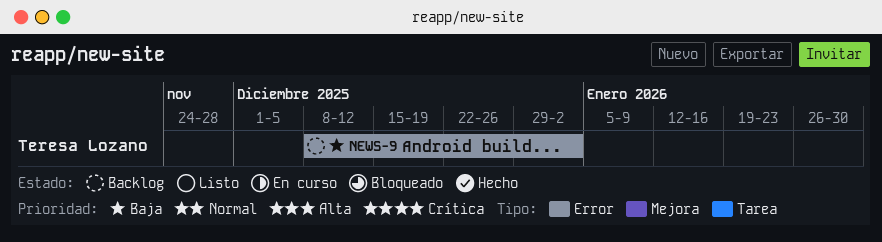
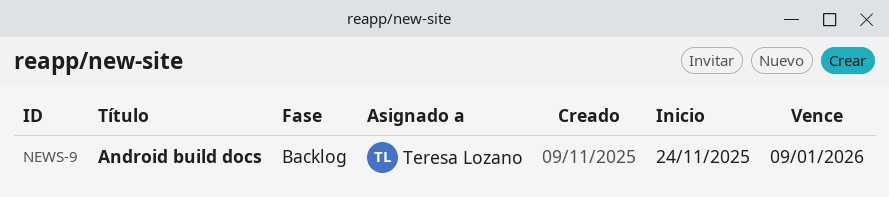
NEWS-9, start: Dec 8 -> Nov 24
NEWS-9, due: Jan 2 -> Jan 9

